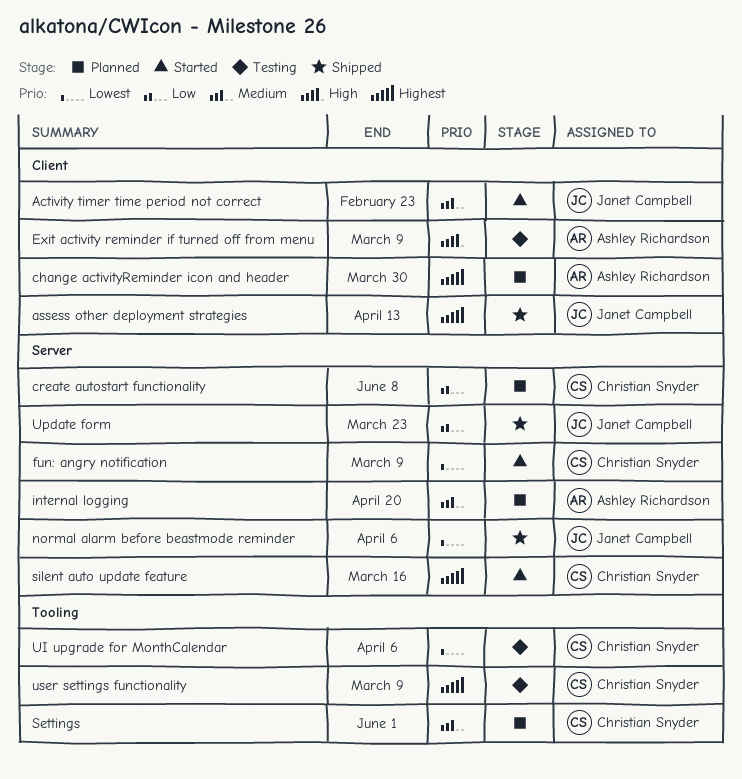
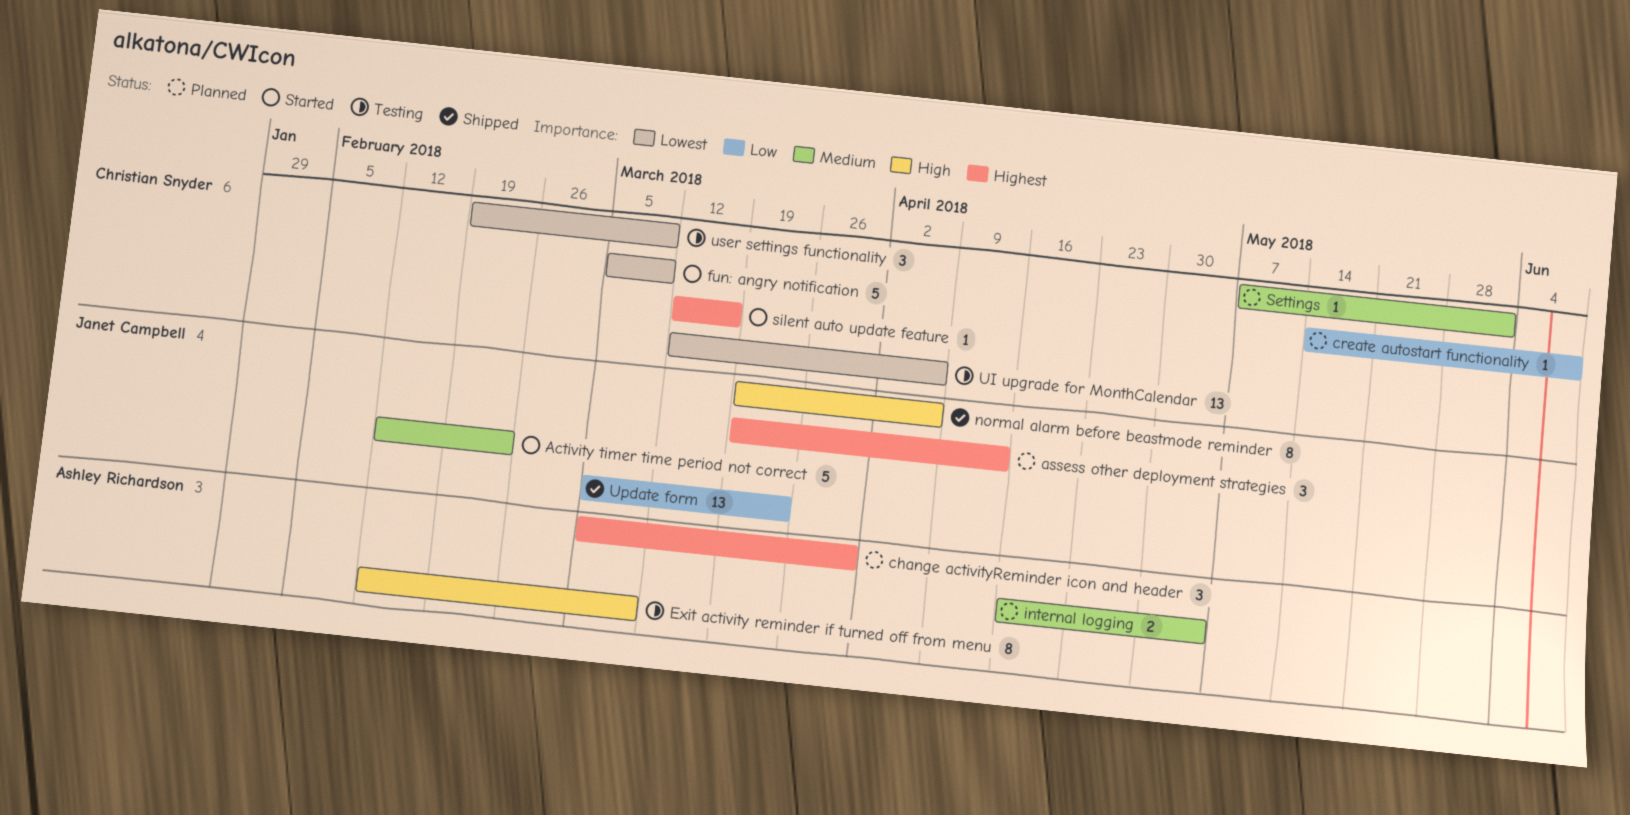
assess other deployment strategies, status: Shipped -> Planned
internal logging, due: Apr 20 -> May 4
normal alarm before beastmode reminder, priority: Lowest -> High
user settings functionality, priority: Highest -> Lowest

